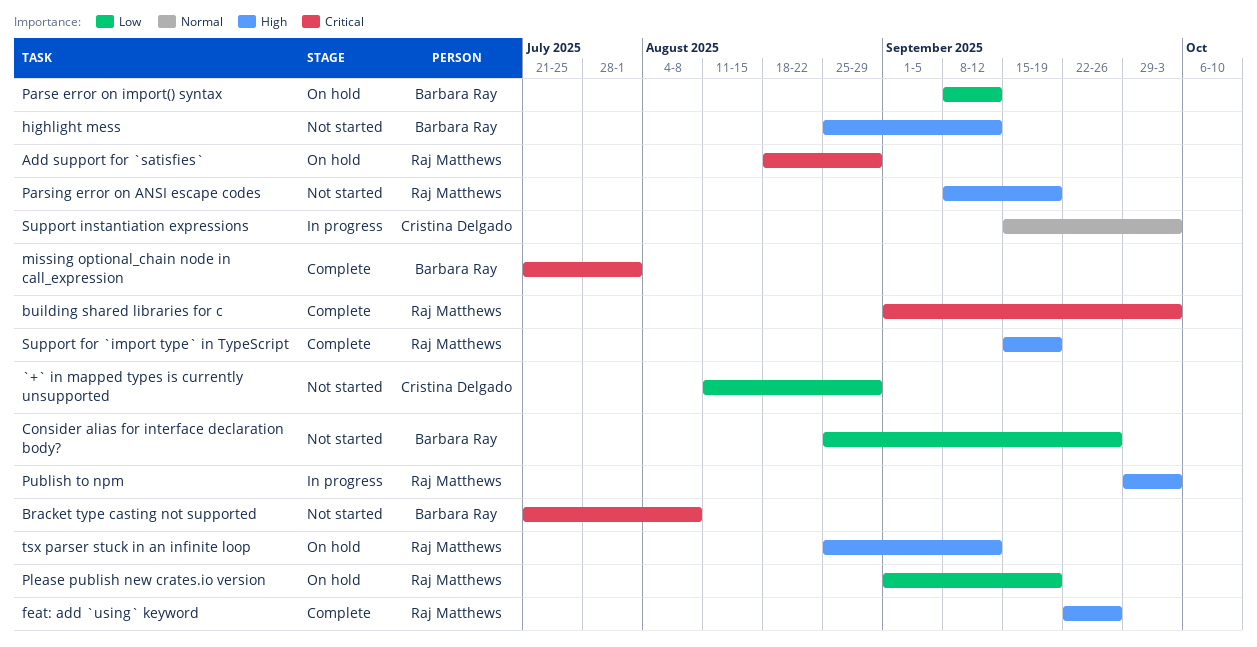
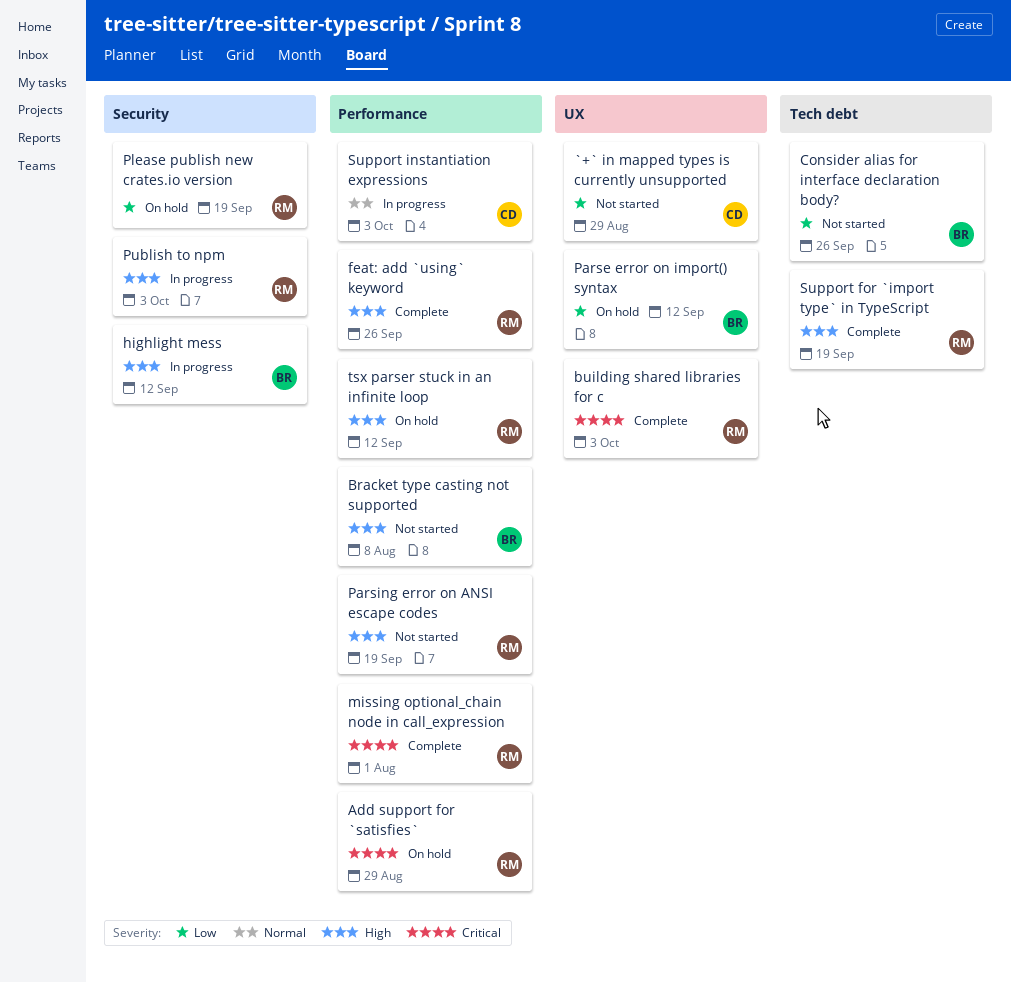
Bracket type casting not supported, priority: Critical -> High
highlight mess, status: Not started -> In progress
missing optional_chain node in call_expression, owner: Barbara Ray -> Raj Matthews

